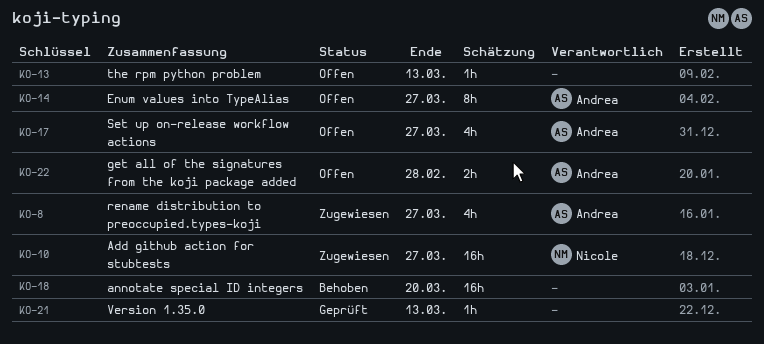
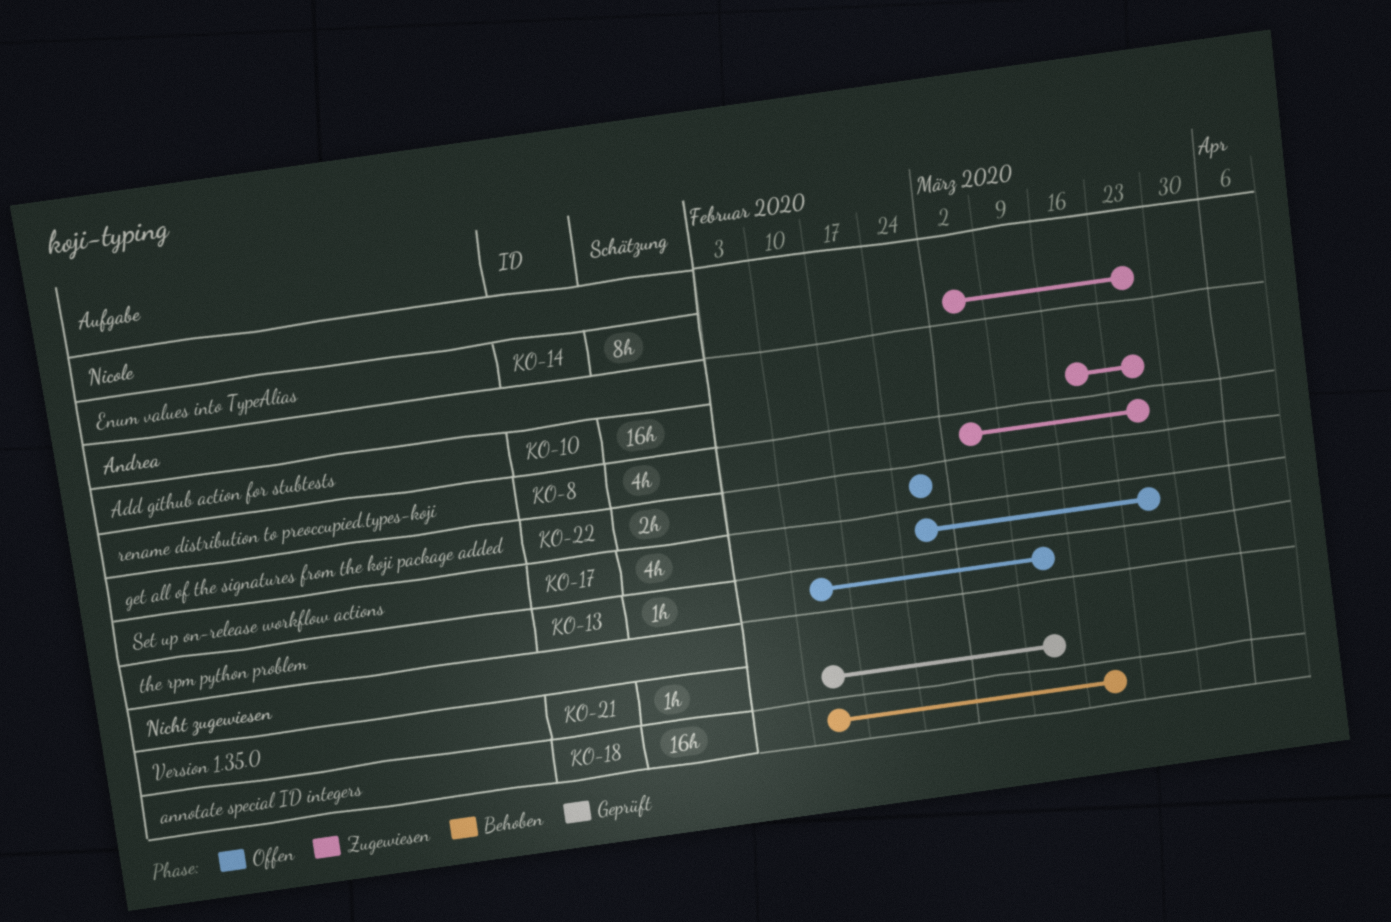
KO-10, owner: Nicole -> Andrea
KO-13, owner: none -> Andrea
KO-14, status: Offen -> Zugewiesen
KO-14, owner: Andrea -> Nicole

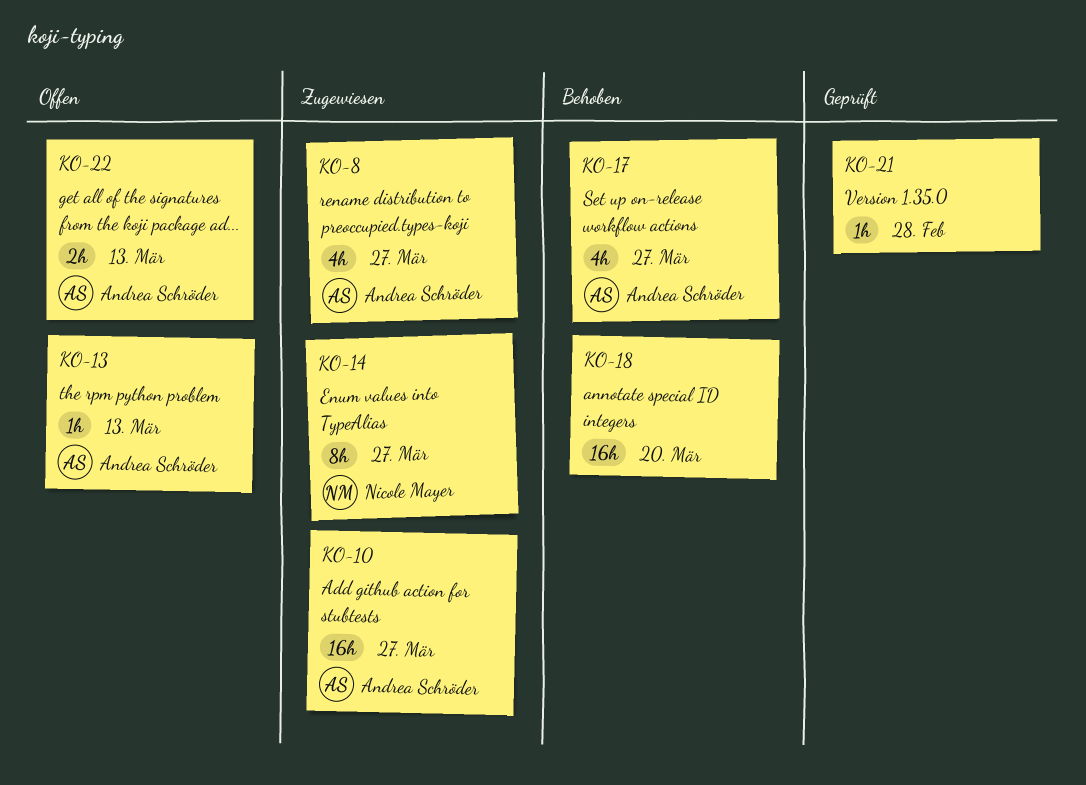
KO-17, status: Offen -> Behoben
KO-21, due: Mar 13 -> Feb 28
KO-22, due: Feb 28 -> Mar 13

